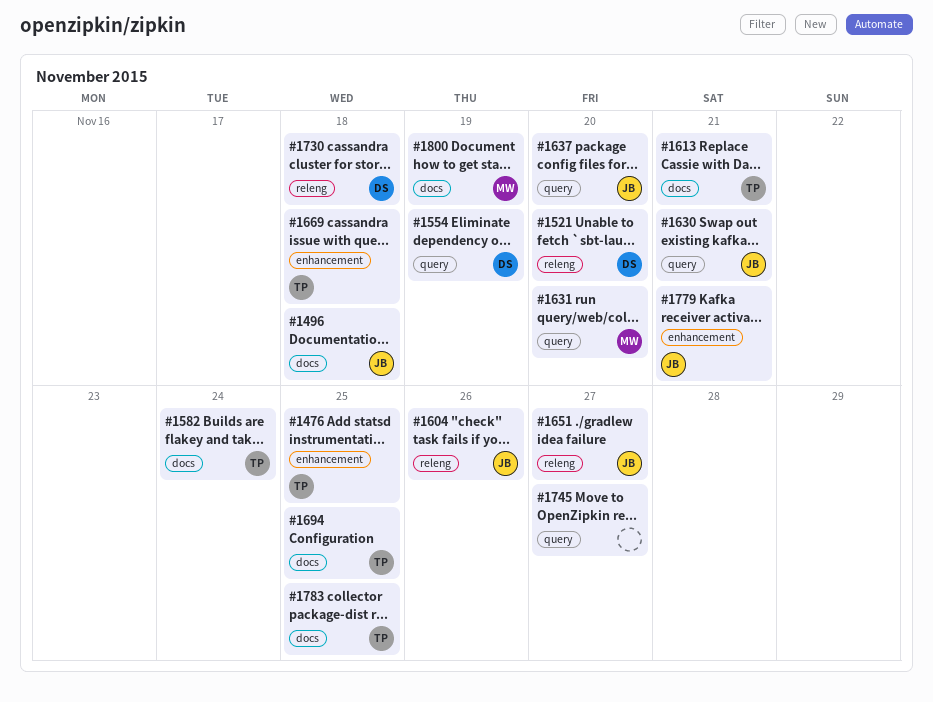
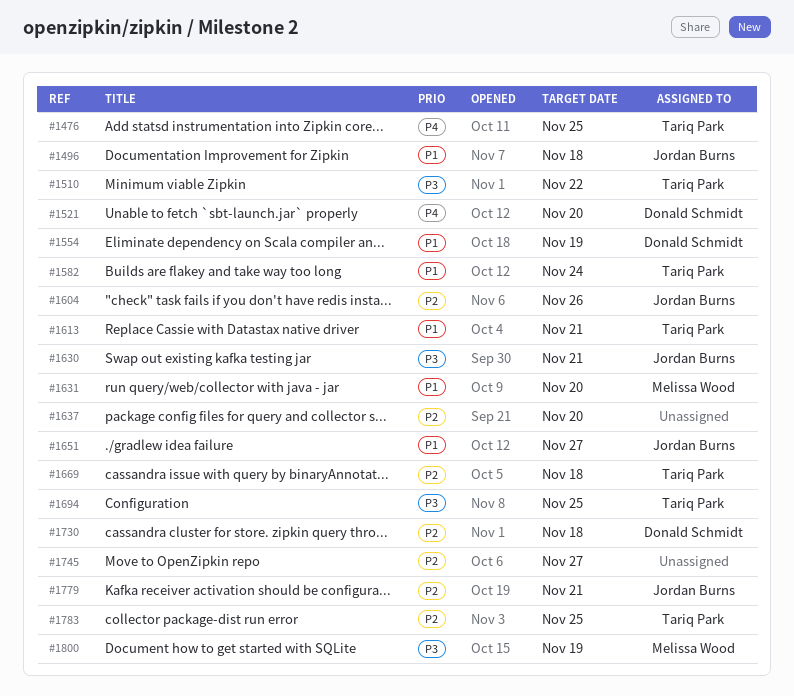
#1510: none -> present
#1637, owner: Jordan Burns -> none

